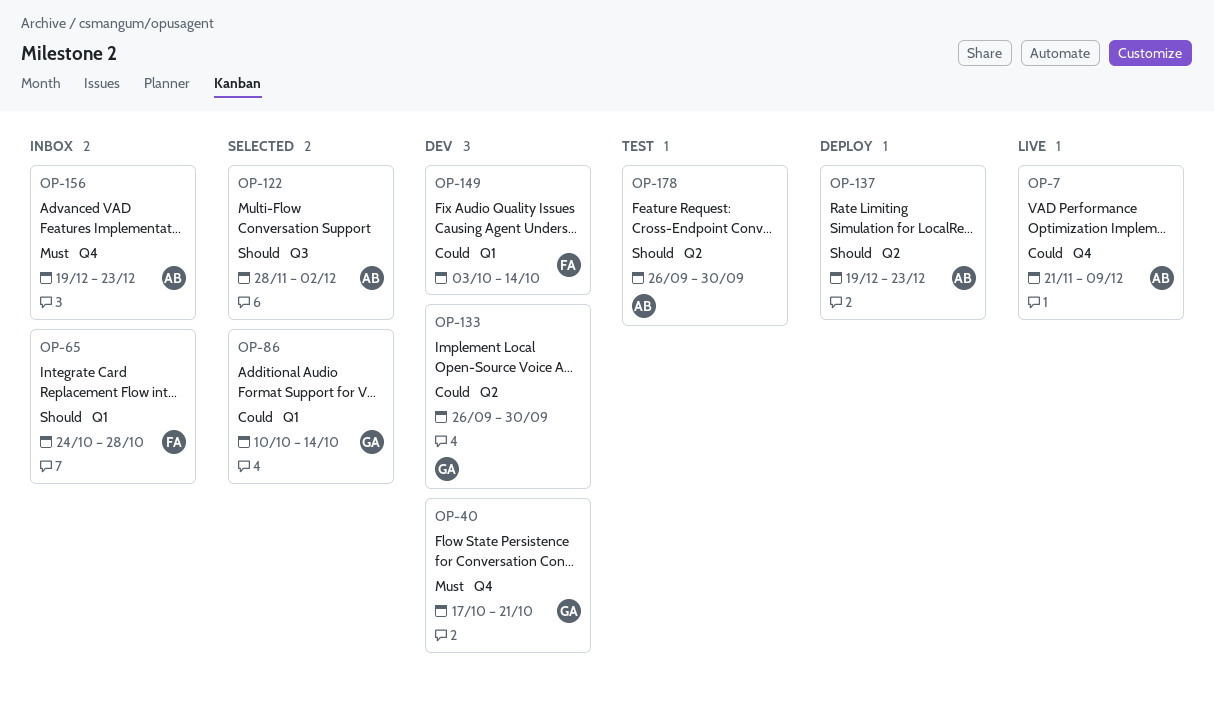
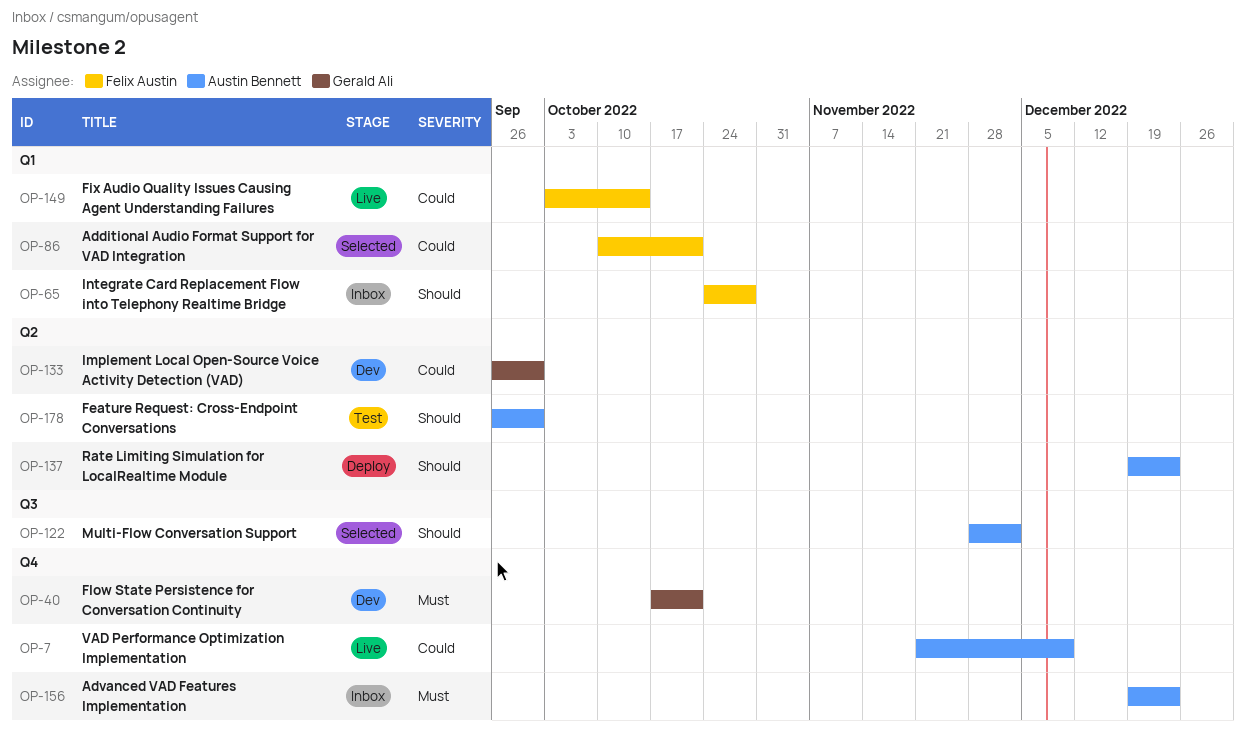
OP-86, owner: Gerald Ali -> Felix Austin
OP-86, due: Oct 14 -> Oct 21
OP-149, status: Dev -> Live

